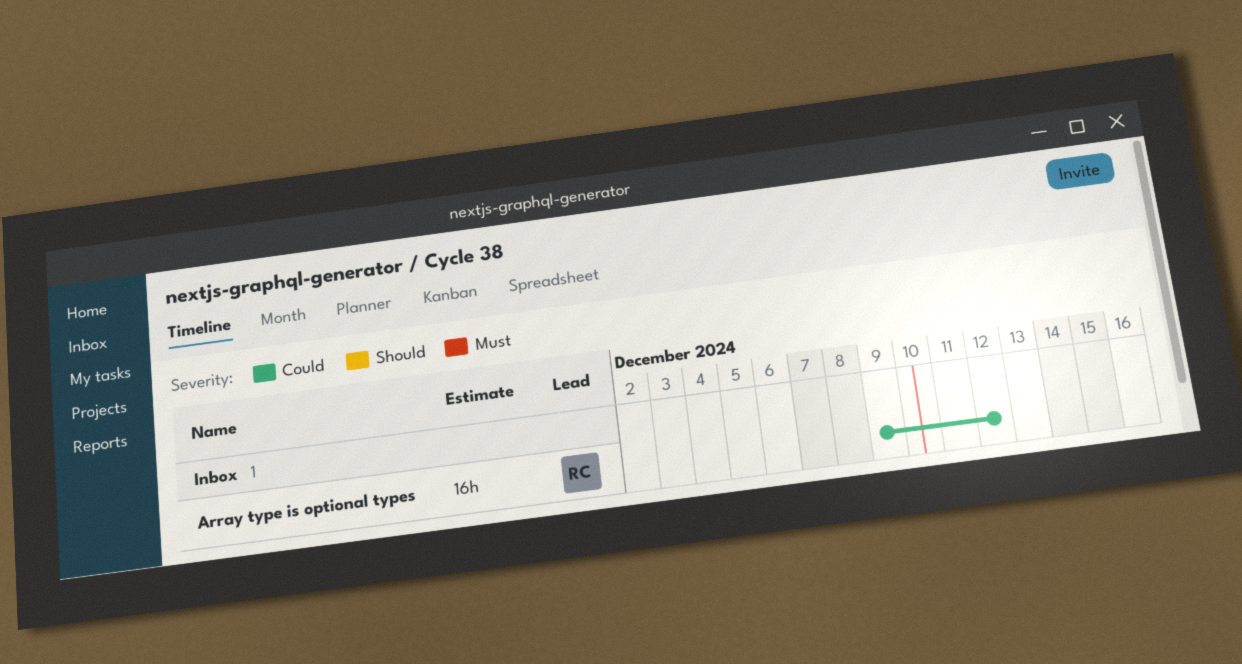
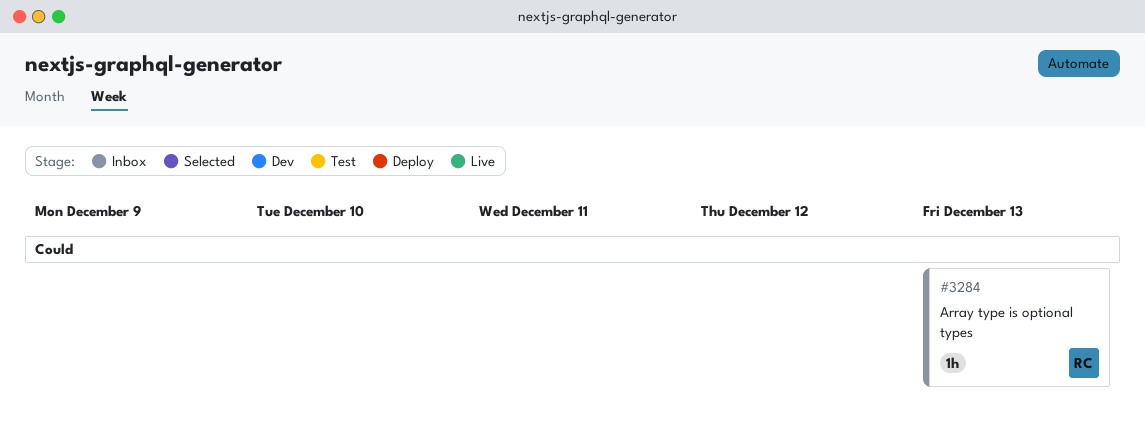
Array type is optional types, estimate: 16h -> 1h
Array type is optional types, due: Dec 12 -> Dec 13

